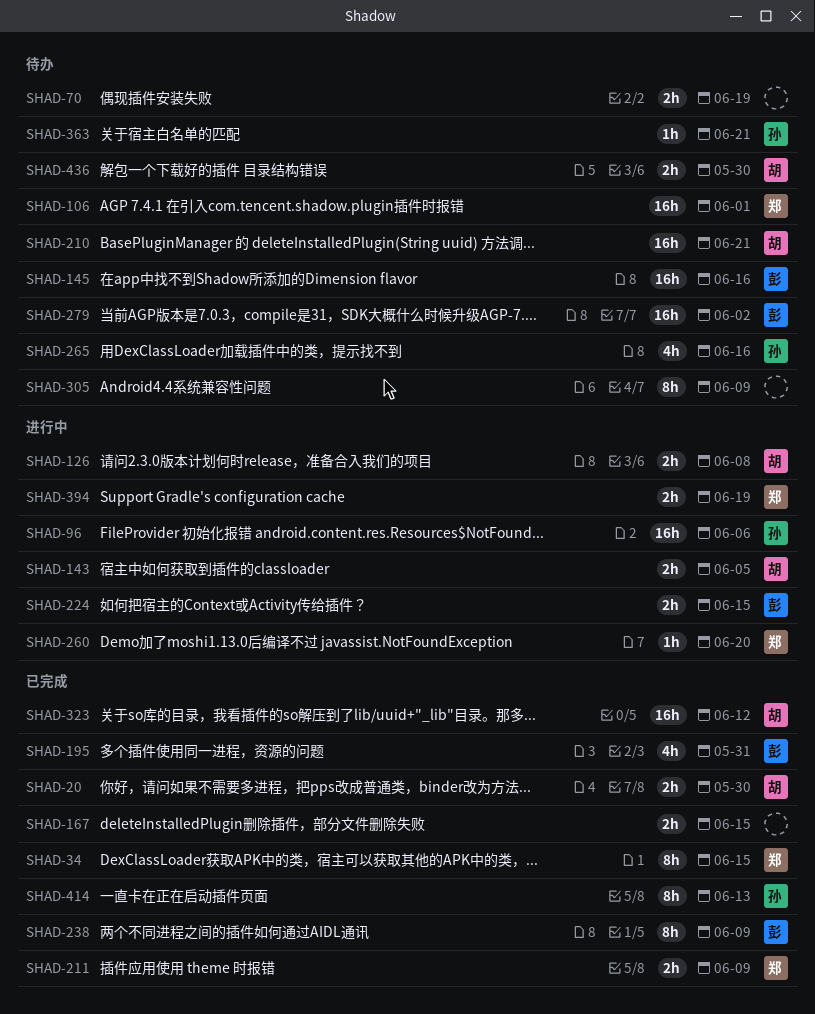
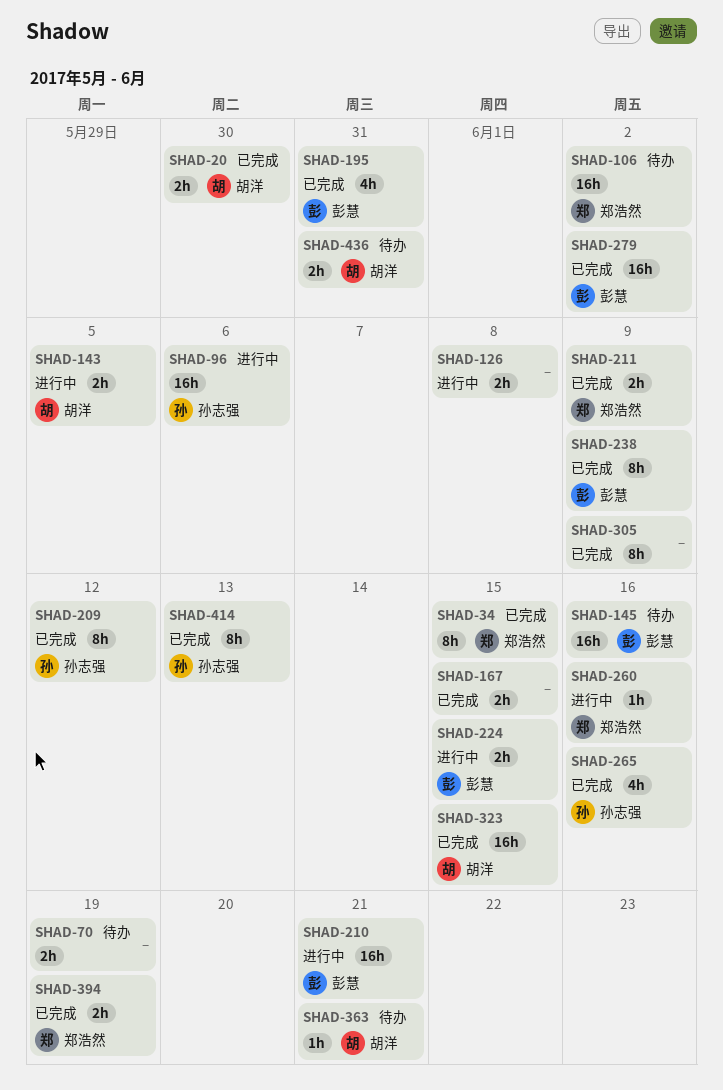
SHAD-106, due: Jun 1 -> Jun 2
SHAD-126, owner: 胡洋 -> none
SHAD-209: none -> present
SHAD-210, status: 待办 -> 进行中
SHAD-210, owner: 胡洋 -> 彭慧
SHAD-260, due: Jun 20 -> Jun 16
SHAD-265, status: 待办 -> 已完成
SHAD-279, status: 待办 -> 已完成
SHAD-305, status: 待办 -> 已完成
SHAD-323, due: Jun 12 -> Jun 15
SHAD-363, owner: 孙志强 -> 胡洋
SHAD-394, status: 进行中 -> 已完成
SHAD-436, due: May 30 -> May 31

